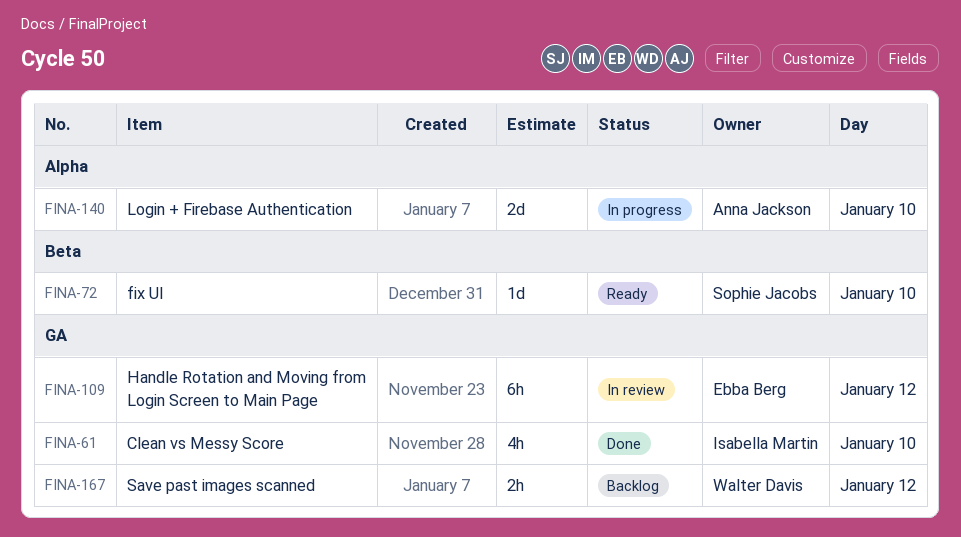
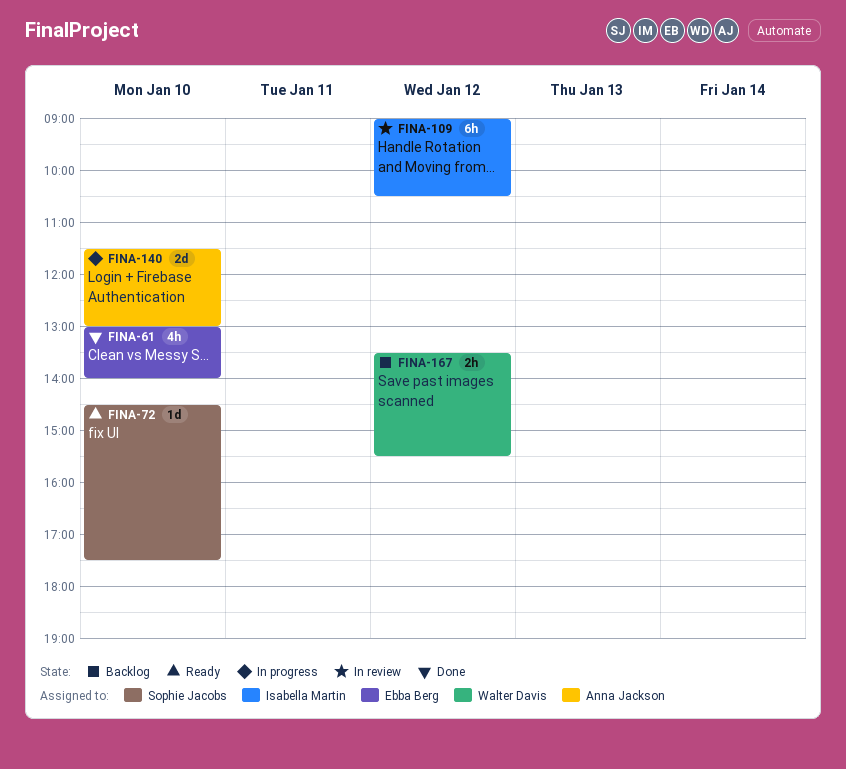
FINA-61, owner: Isabella Martin -> Ebba Berg
FINA-109, owner: Ebba Berg -> Isabella Martin

